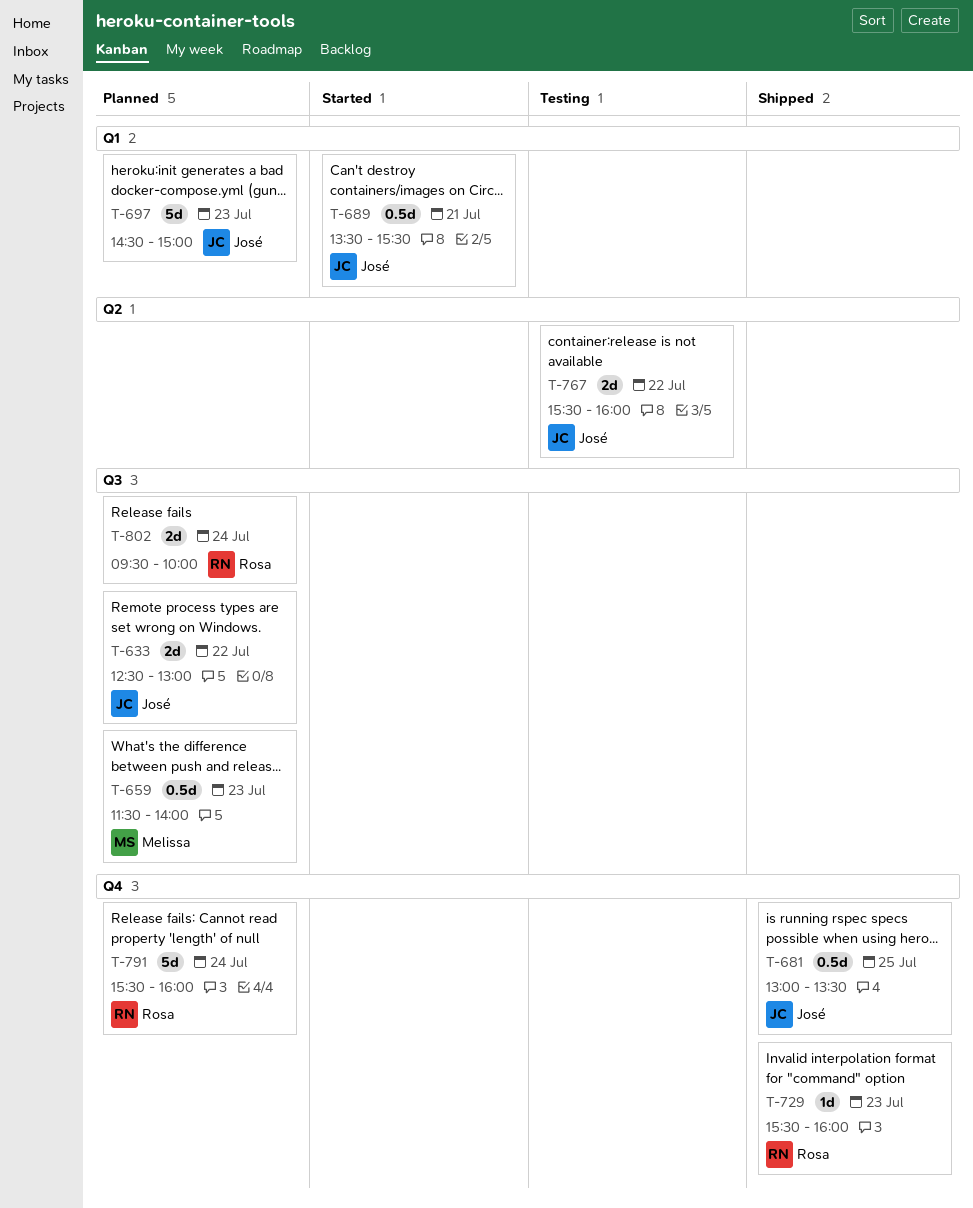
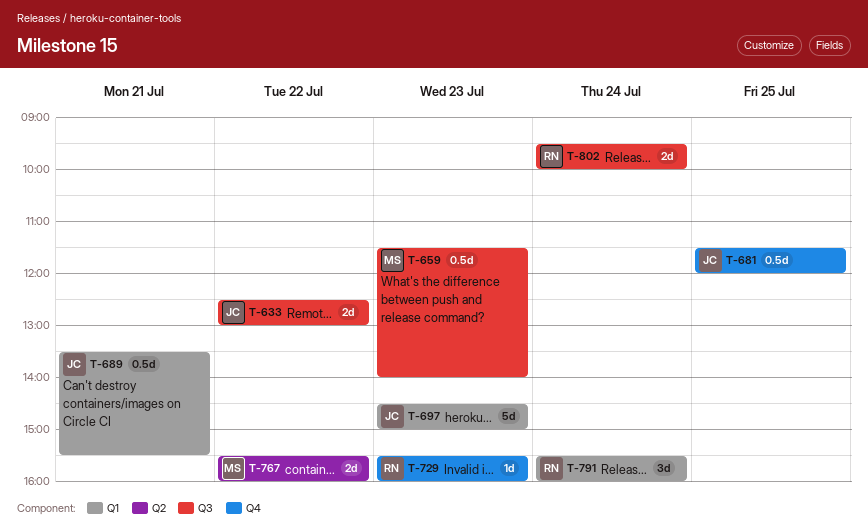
T-681, begins: 13:00 -> 11:30
T-681, ends: 13:30 -> 12:00
T-767, owner: José -> Melissa
T-791, label: Q4 -> Q1
T-791, estimate: 5d -> 3d

